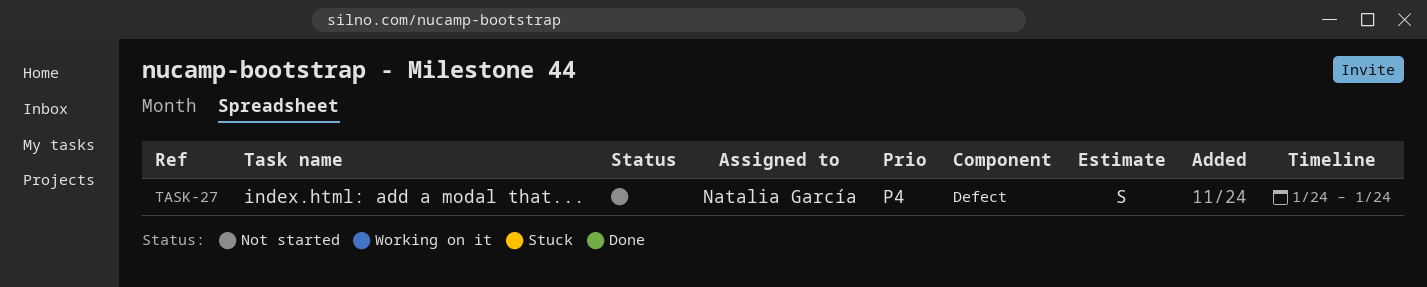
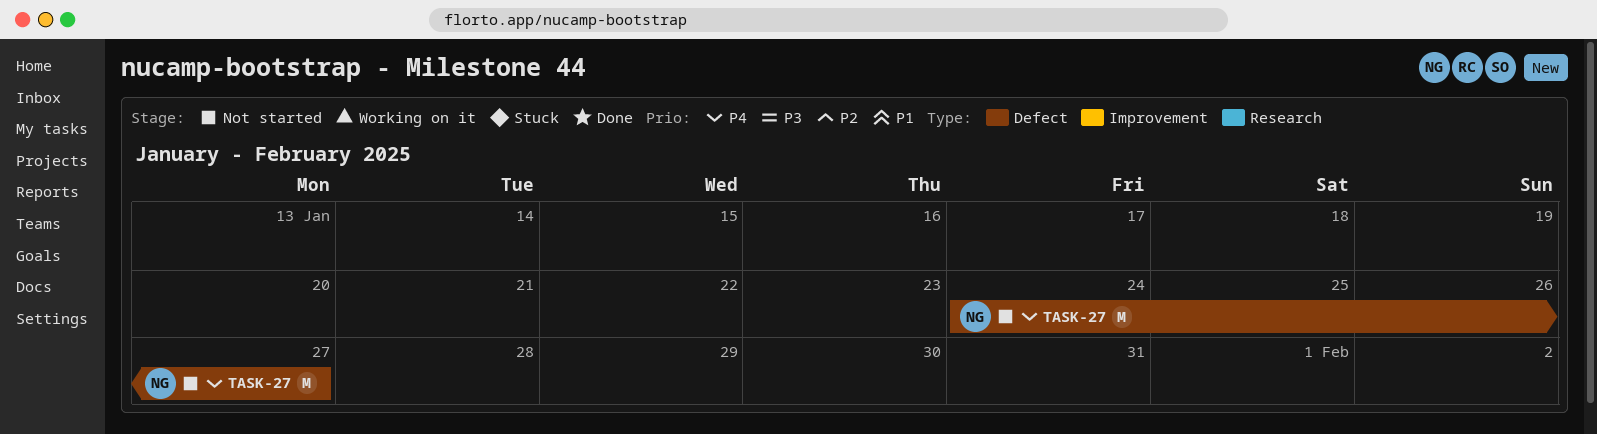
TASK-27, estimate: S -> M
TASK-27, due: Jan 24 -> Jan 27

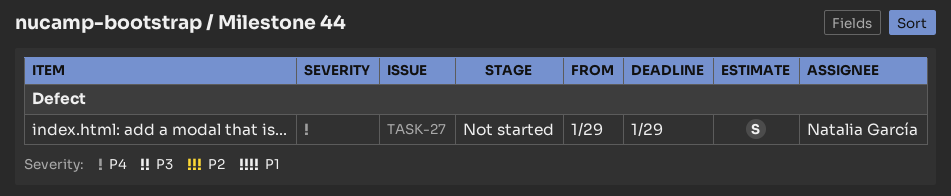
TASK-27, estimate: M -> S
TASK-27, start: Jan 24 -> Jan 29
TASK-27, due: Jan 27 -> Jan 29

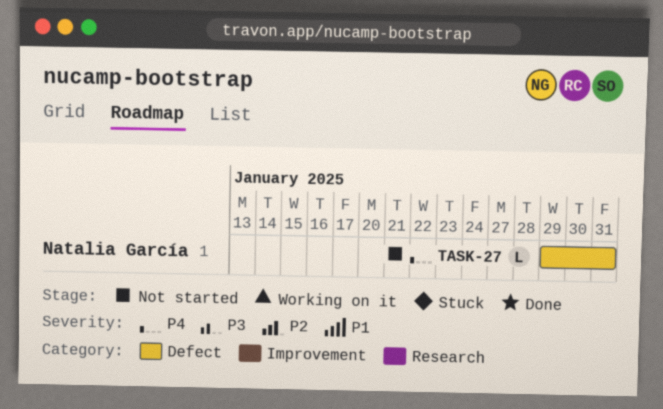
TASK-27, estimate: S -> L
TASK-27, due: Jan 29 -> Jan 31

